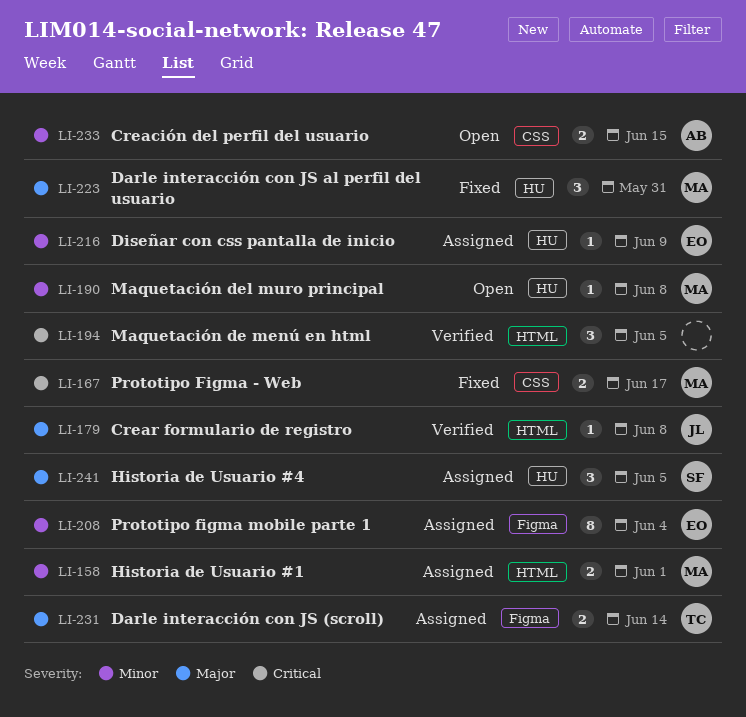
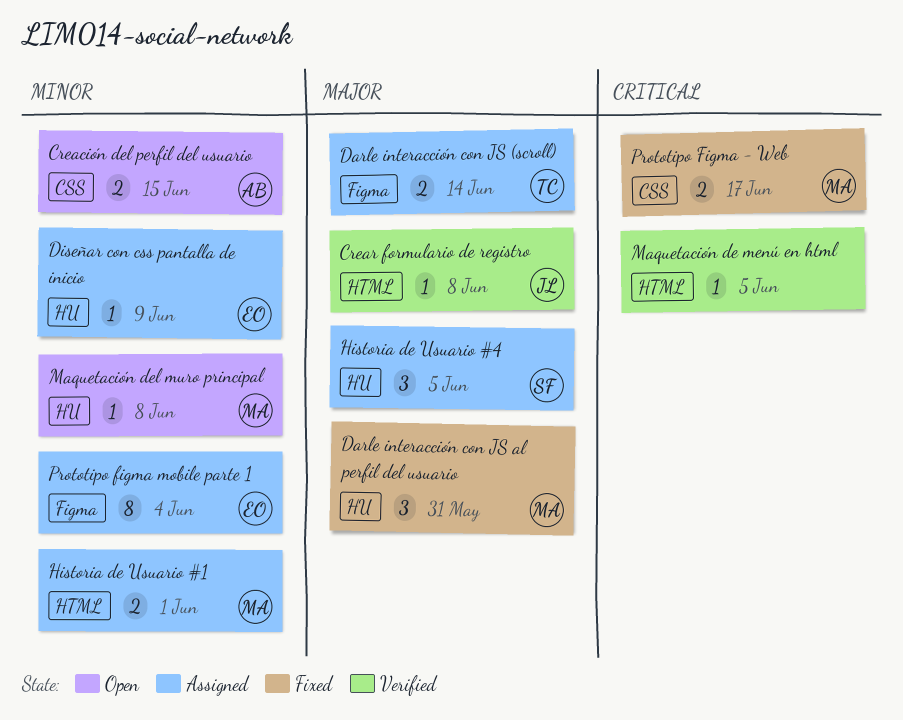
Maquetación de menú en html, estimate: 3 -> 1

